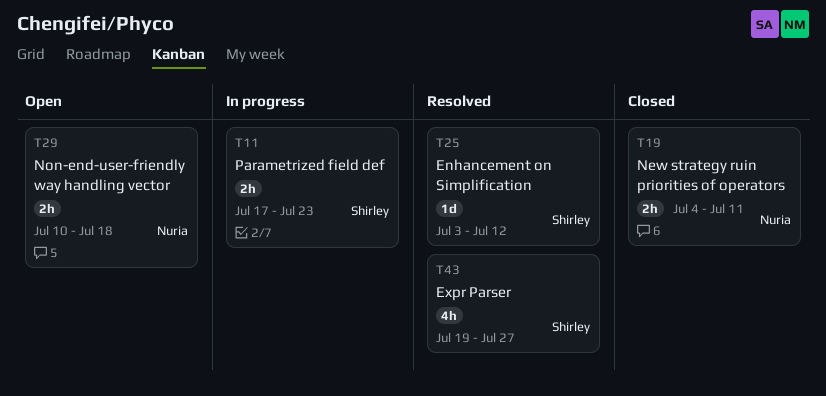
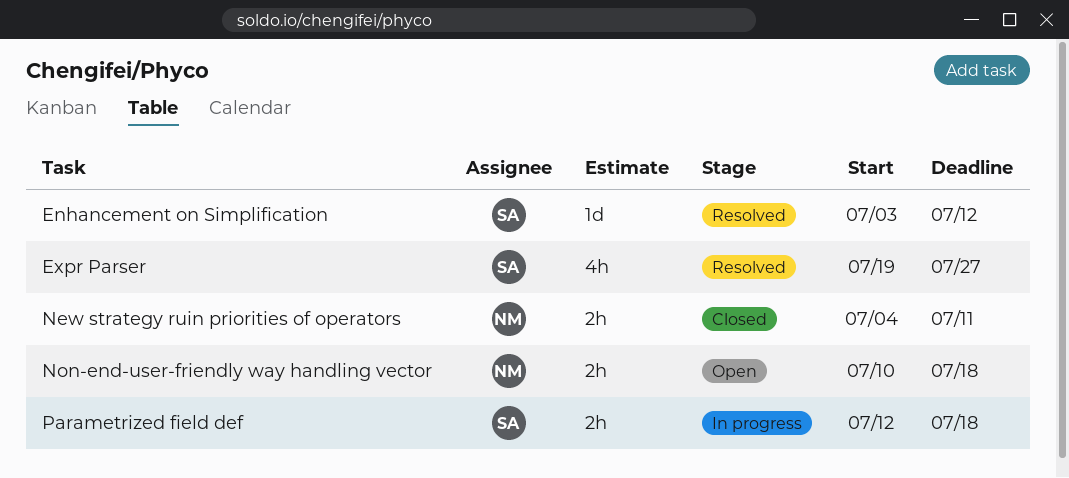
Parametrized field def, start: Jul 17 -> Jul 12
Parametrized field def, due: Jul 23 -> Jul 18

